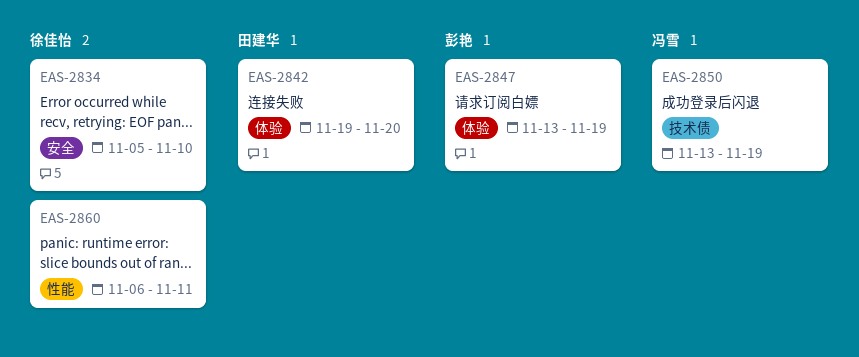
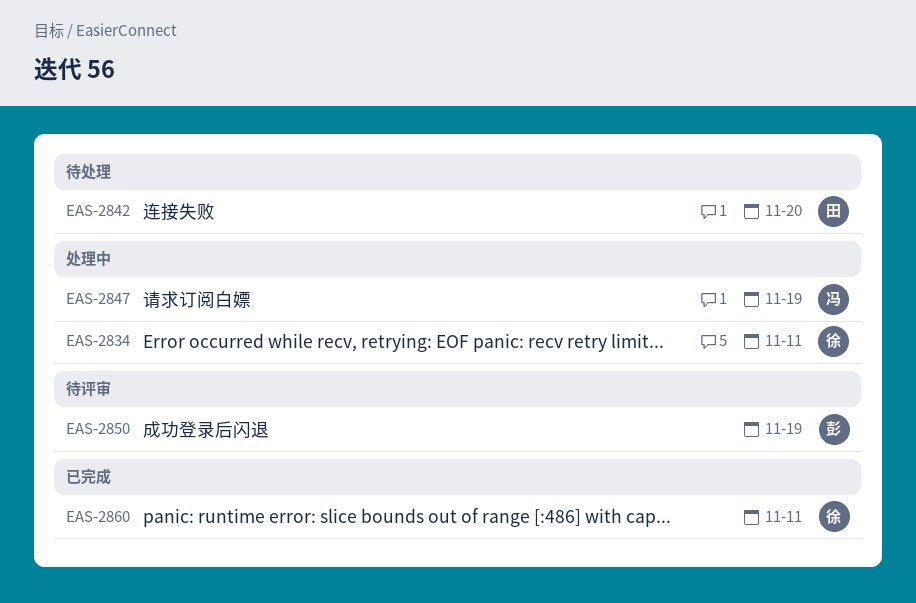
EAS-2834, due: Nov 10 -> Nov 11
EAS-2847, owner: 彭艳 -> 冯雪
EAS-2850, owner: 冯雪 -> 彭艳

